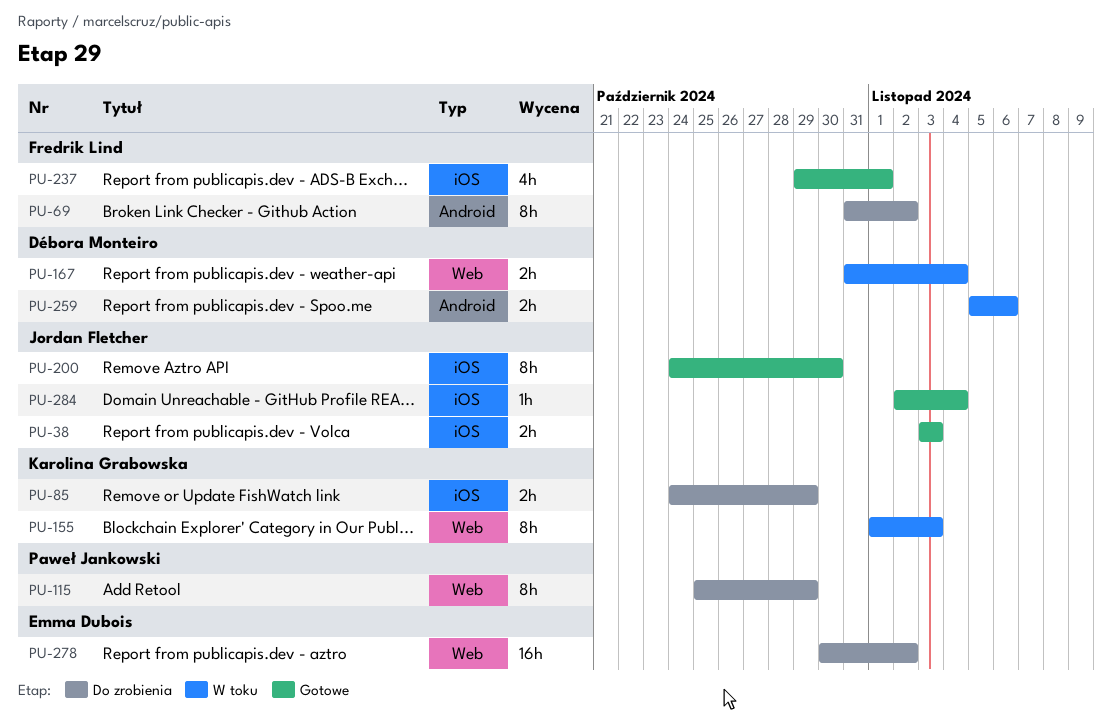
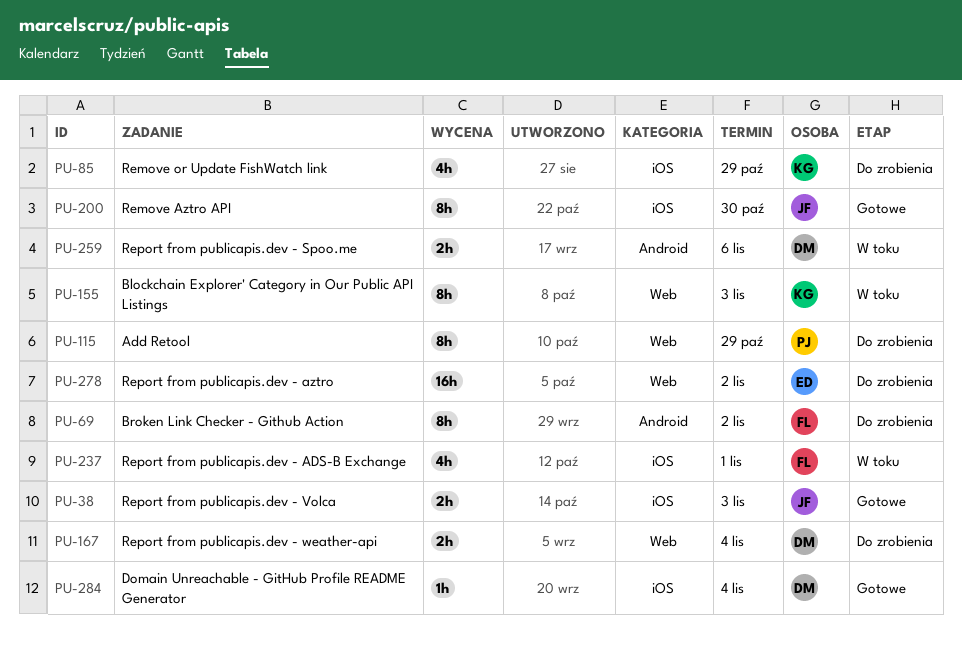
PU-85, estimate: 2h -> 4h
PU-167, status: W toku -> Do zrobienia
PU-237, status: Gotowe -> W toku
PU-284, owner: Jordan Fletcher -> Débora Monteiro

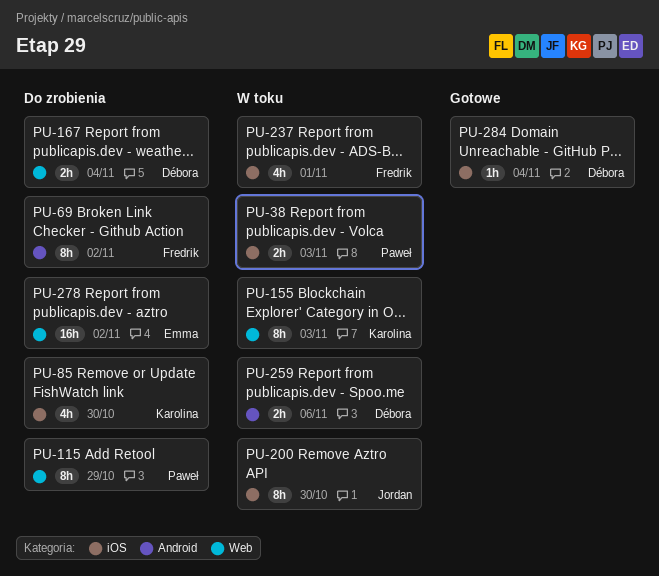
PU-38, status: Gotowe -> W toku
PU-38, owner: Jordan -> Paweł
PU-85, due: Oct 29 -> Oct 30
PU-200, status: Gotowe -> W toku

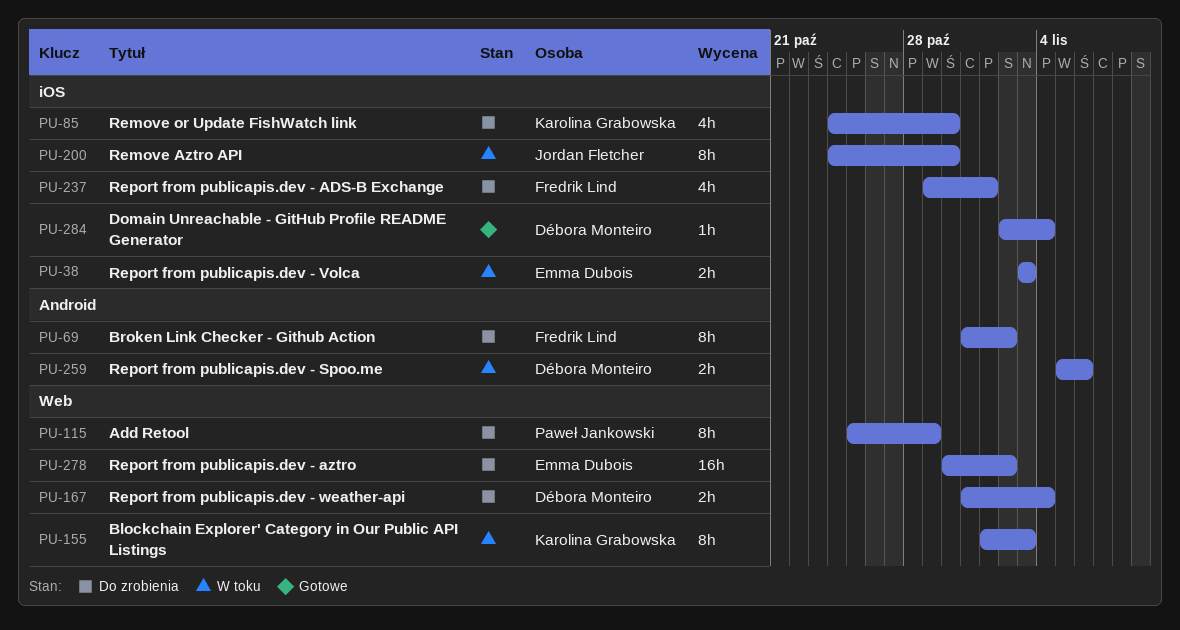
PU-38, owner: Paweł Jankowski -> Emma Dubois
PU-237, status: W toku -> Do zrobienia

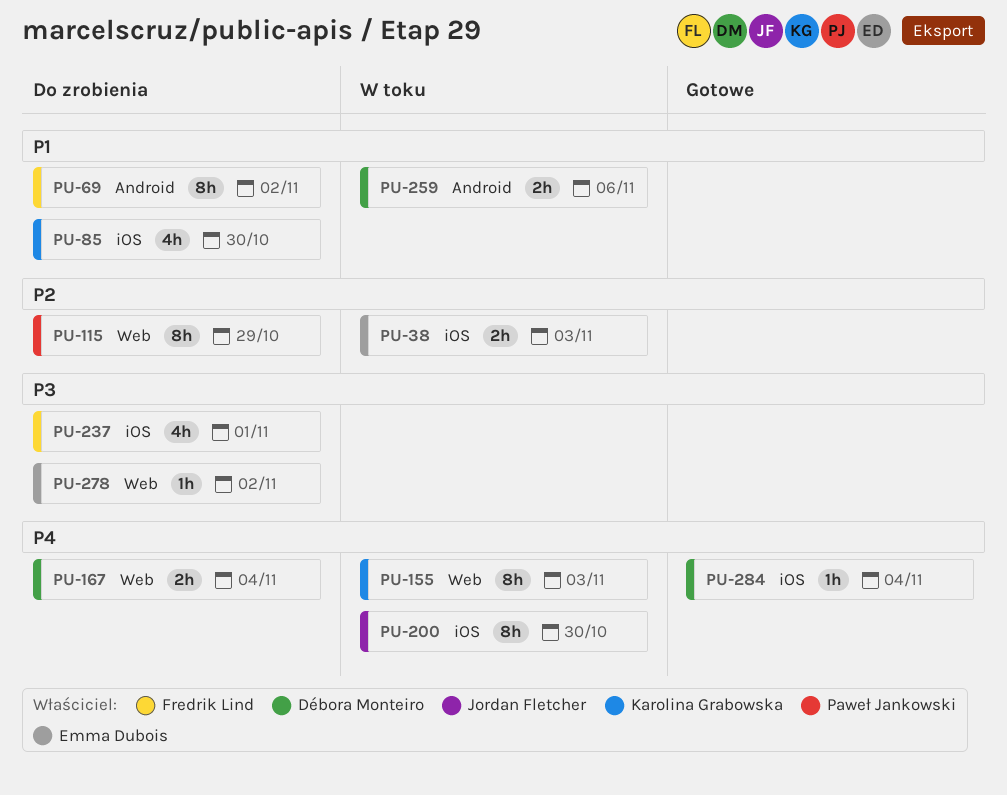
PU-278, estimate: 16h -> 1h

